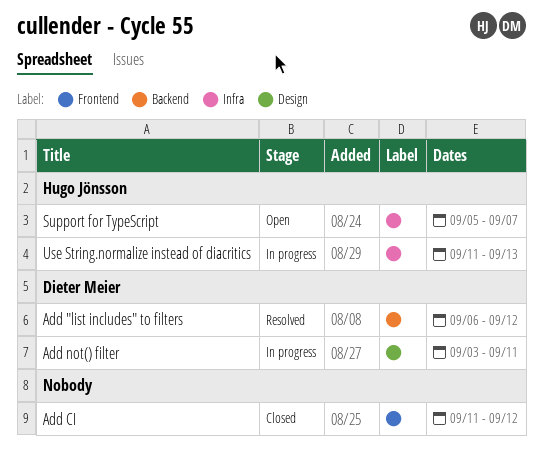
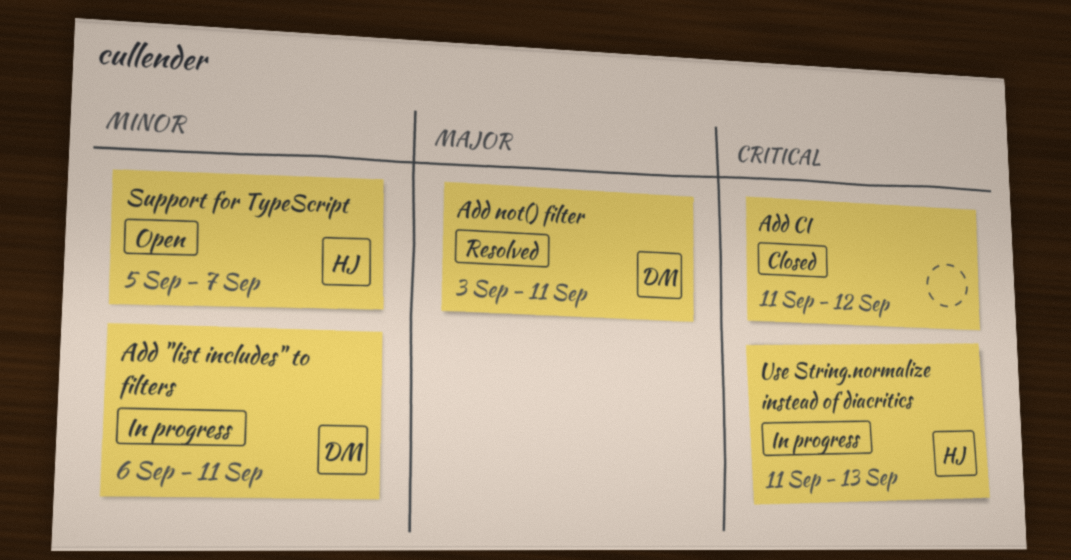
Add "list includes" to filters, status: Resolved -> In progress
Add "list includes" to filters, due: Sep 12 -> Sep 11
Add not() filter, status: In progress -> Resolved

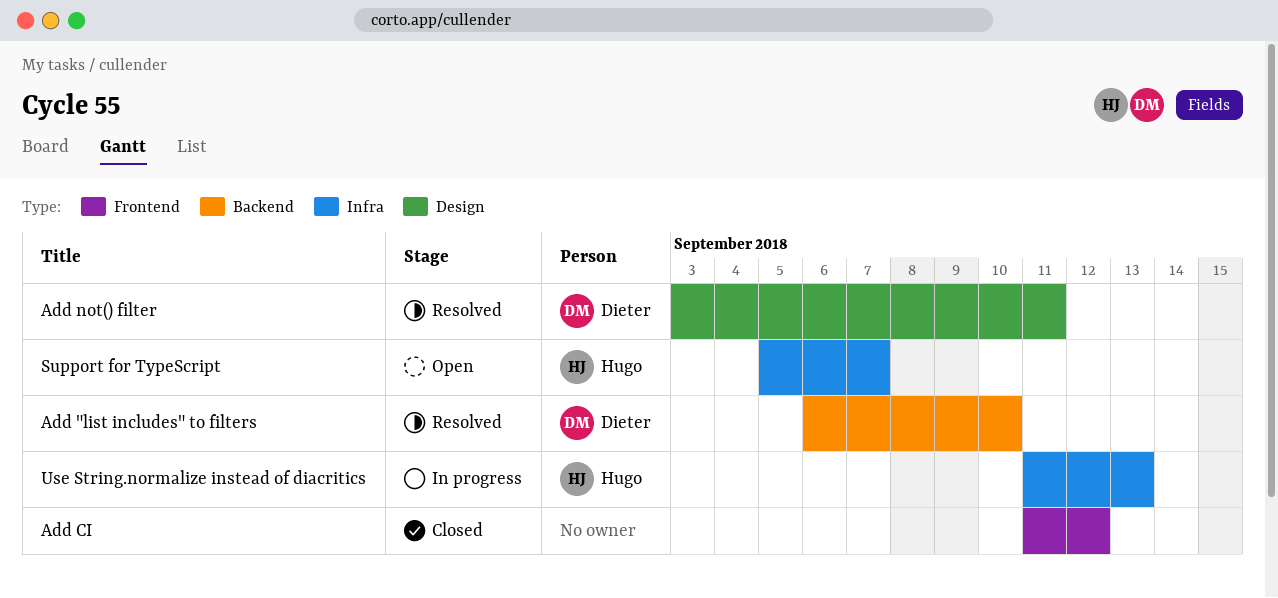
Add "list includes" to filters, status: In progress -> Resolved
Add "list includes" to filters, due: Sep 11 -> Sep 10

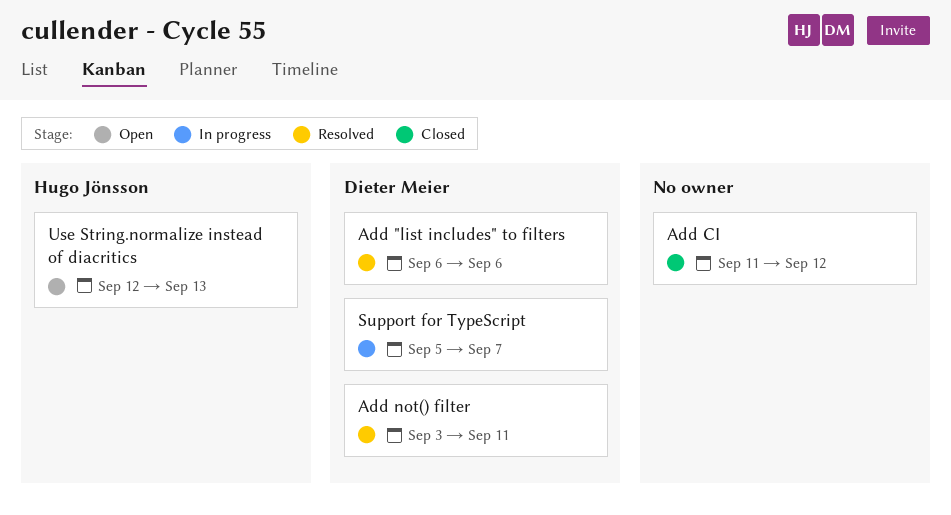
Add "list includes" to filters, due: Sep 10 -> Sep 6
Support for TypeScript, status: Open -> In progress
Support for TypeScript, owner: Hugo Jönsson -> Dieter Meier
Use String.normalize instead of diacritics, status: In progress -> Open
Use String.normalize instead of diacritics, start: Sep 11 -> Sep 12

